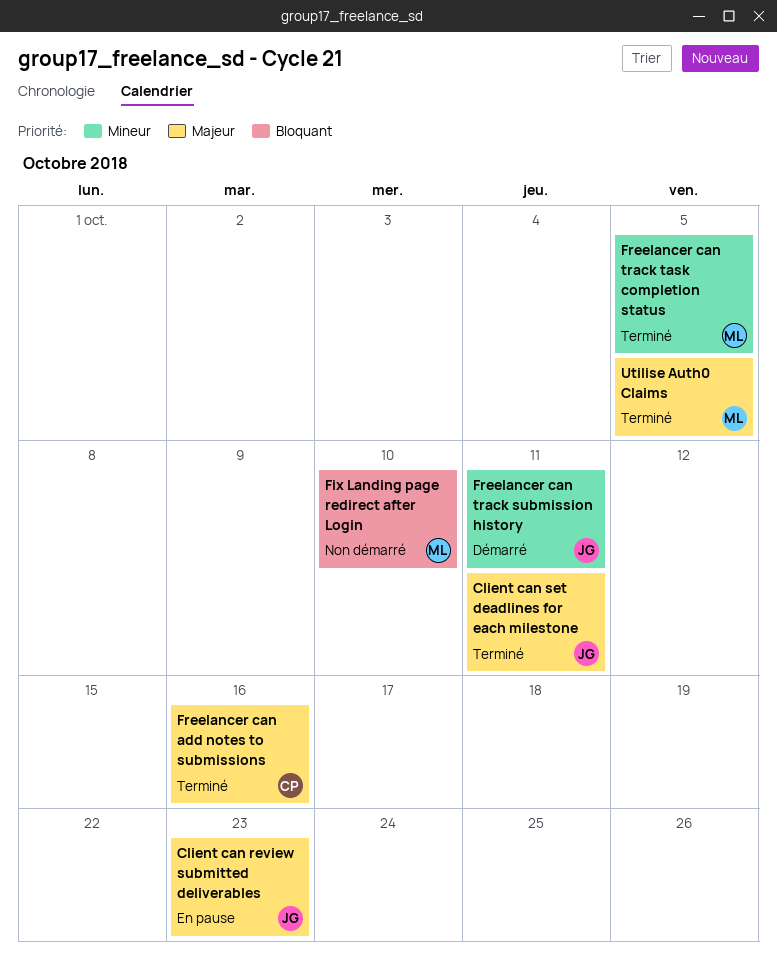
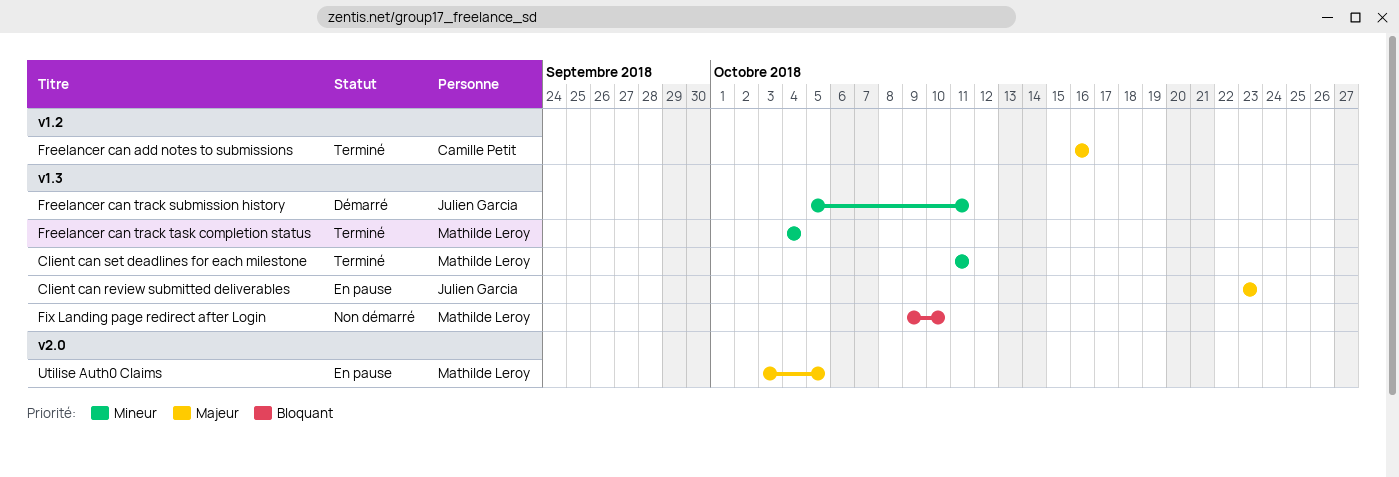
Client can set deadlines for each milestone, owner: Julien Garcia -> Mathilde Leroy
Client can set deadlines for each milestone, priority: Majeur -> Mineur
Freelancer can track task completion status, due: Oct 5 -> Oct 4
Utilise Auth0 Claims, status: Terminé -> En pause

